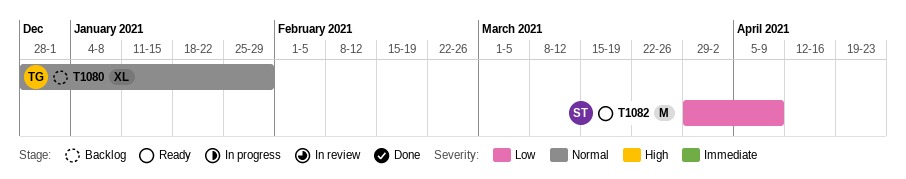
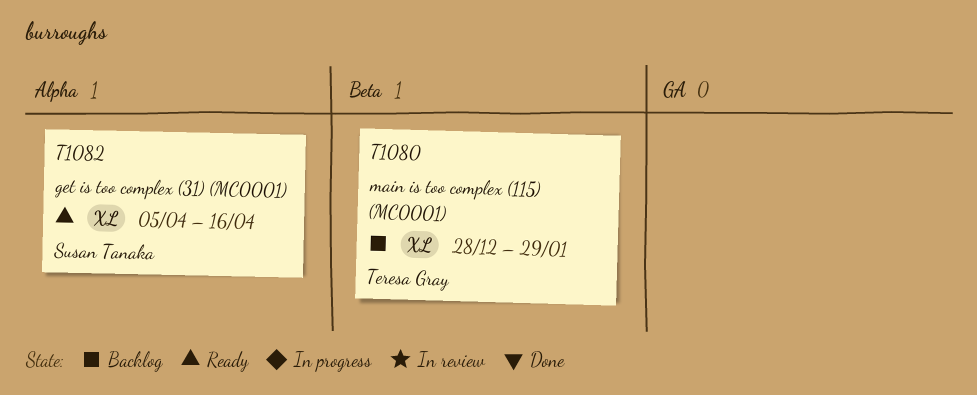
T1082, estimate: M -> XL
T1082, start: Mar 29 -> Apr 5
T1082, due: Apr 9 -> Apr 16

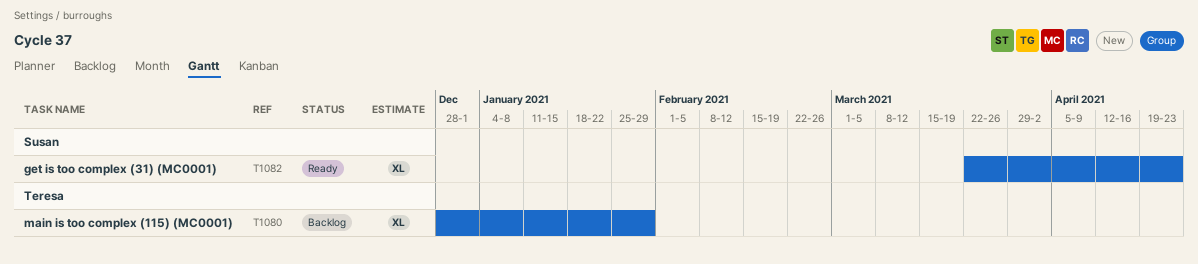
T1082, start: Apr 5 -> Mar 22
T1082, due: Apr 16 -> Apr 23

